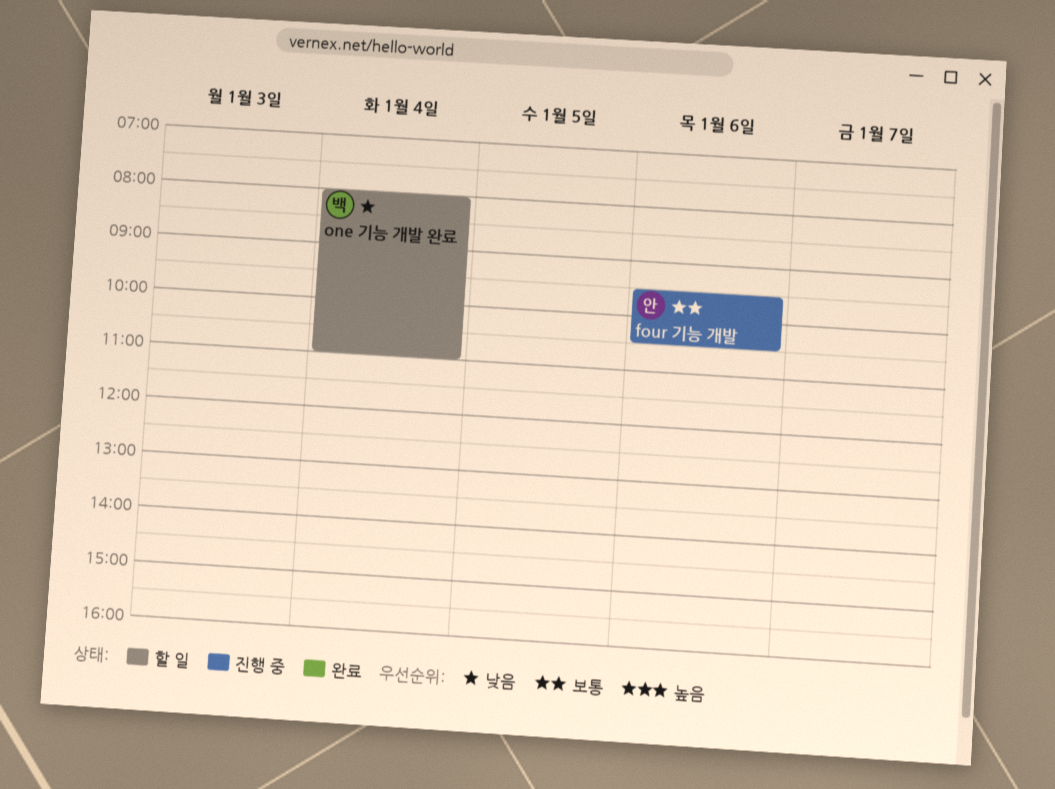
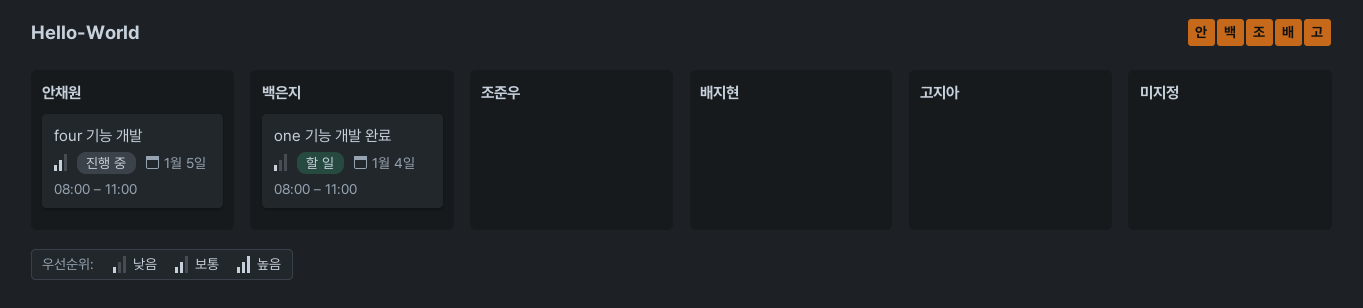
four 기능 개발, day: Jan 6 -> Jan 5
four 기능 개발, begins: 09:30 -> 08:00
four 기능 개발, ends: 10:30 -> 11:00

